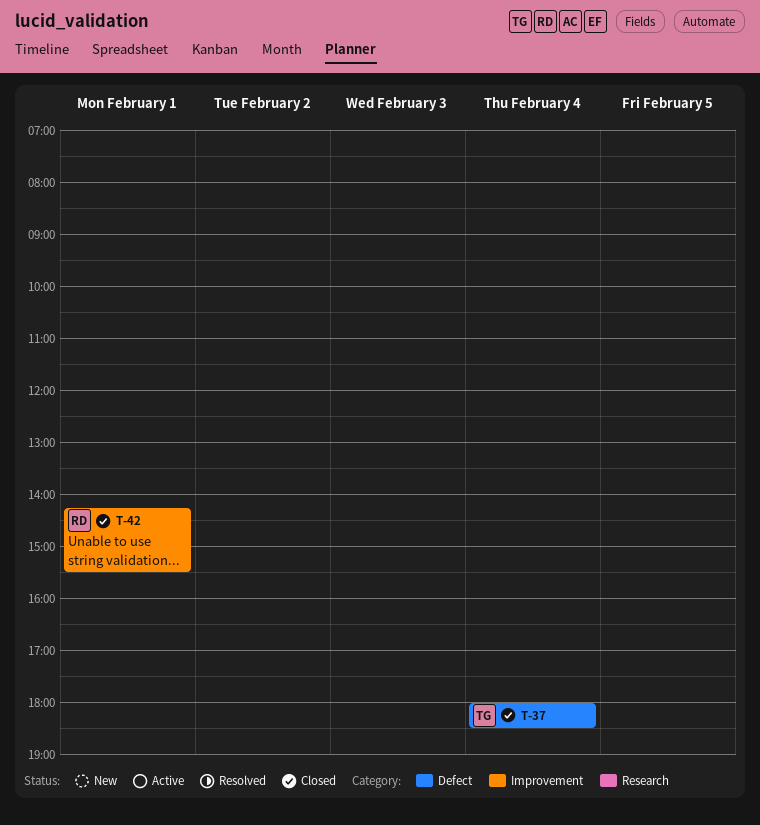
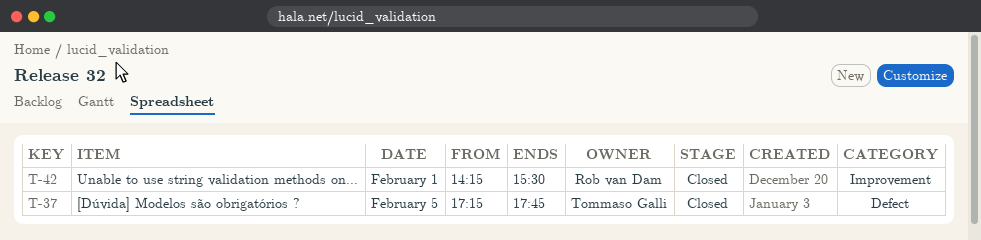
T-37, day: Feb 4 -> Feb 5
T-37, begins: 18:00 -> 17:15
T-37, ends: 18:30 -> 17:45

